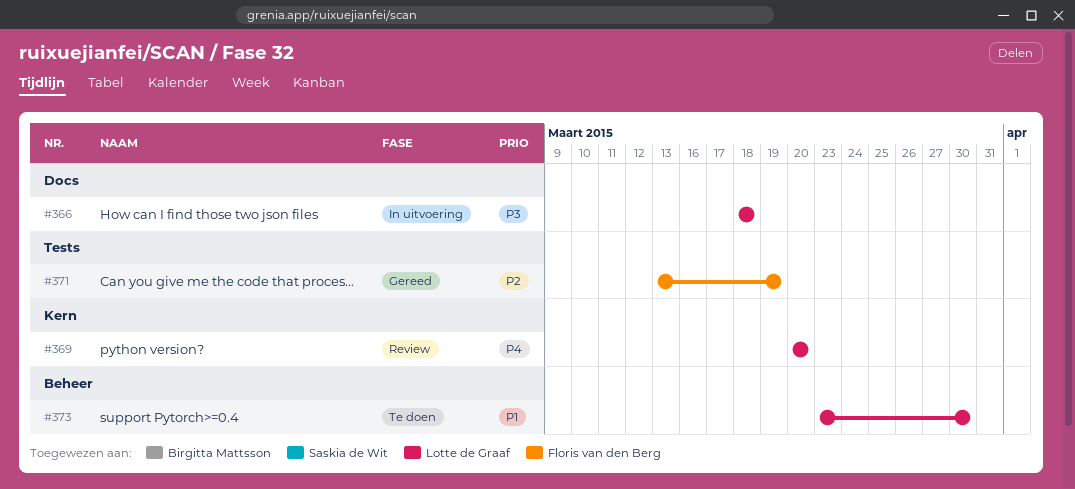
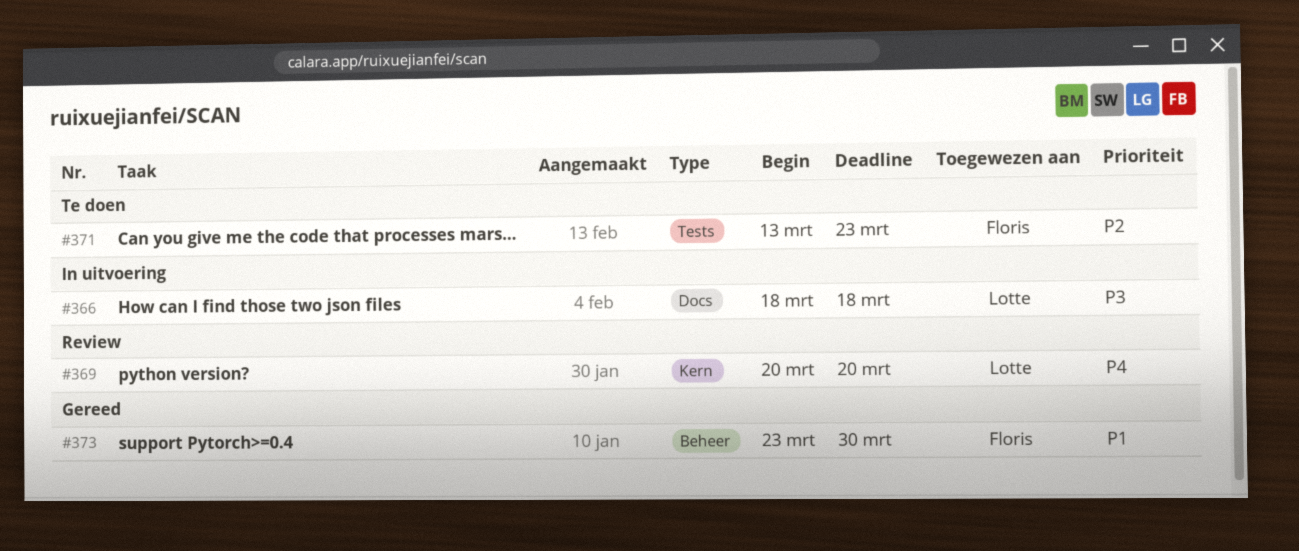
#371, status: Gereed -> Te doen
#371, due: Mar 19 -> Mar 23
#373, status: Te doen -> Gereed
#373, owner: Lotte de Graaf -> Floris van den Berg

